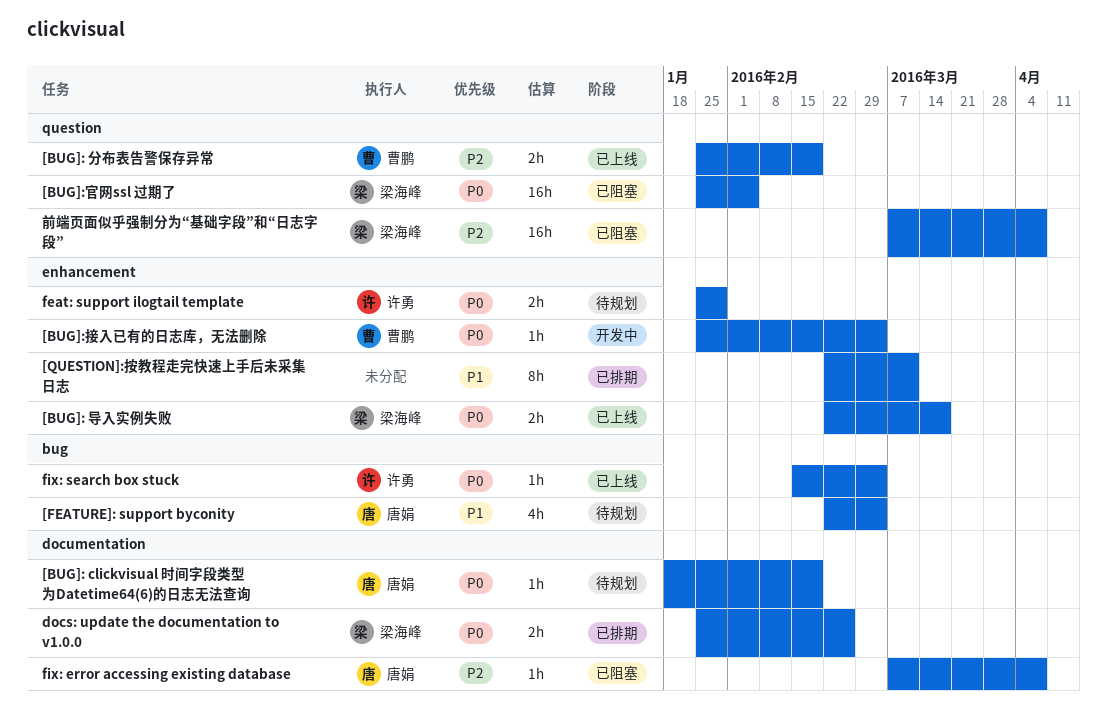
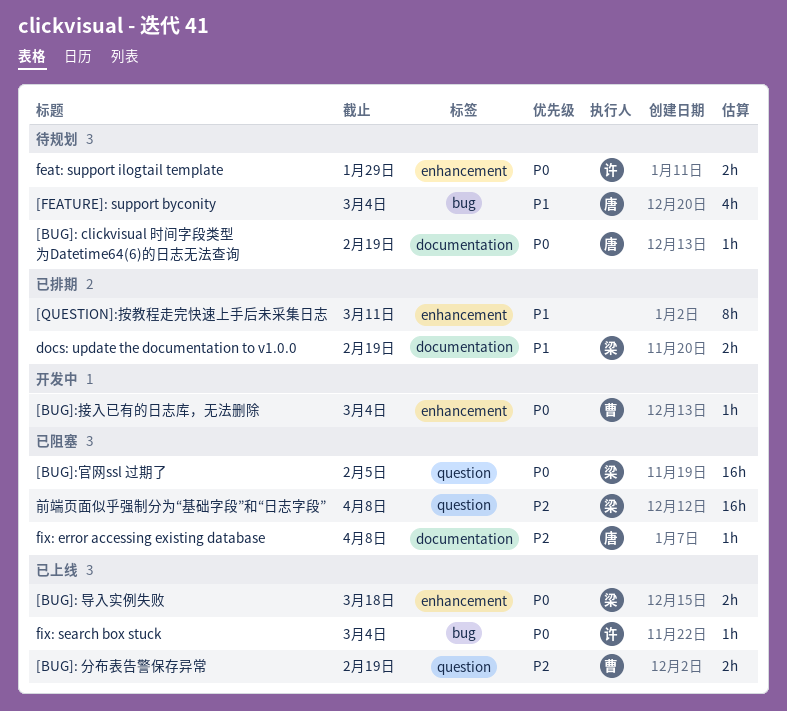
docs: update the documentation to v1.0.0, priority: P0 -> P1
docs: update the documentation to v1.0.0, due: Feb 26 -> Feb 19

